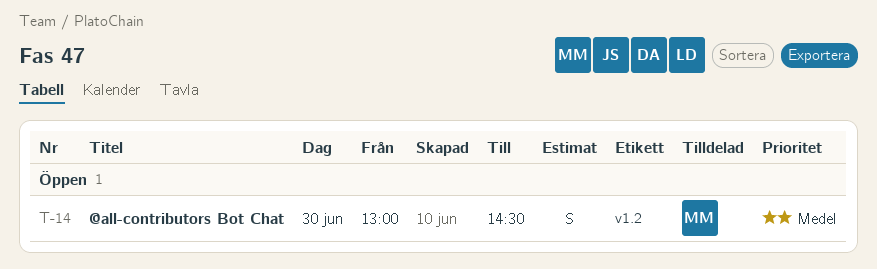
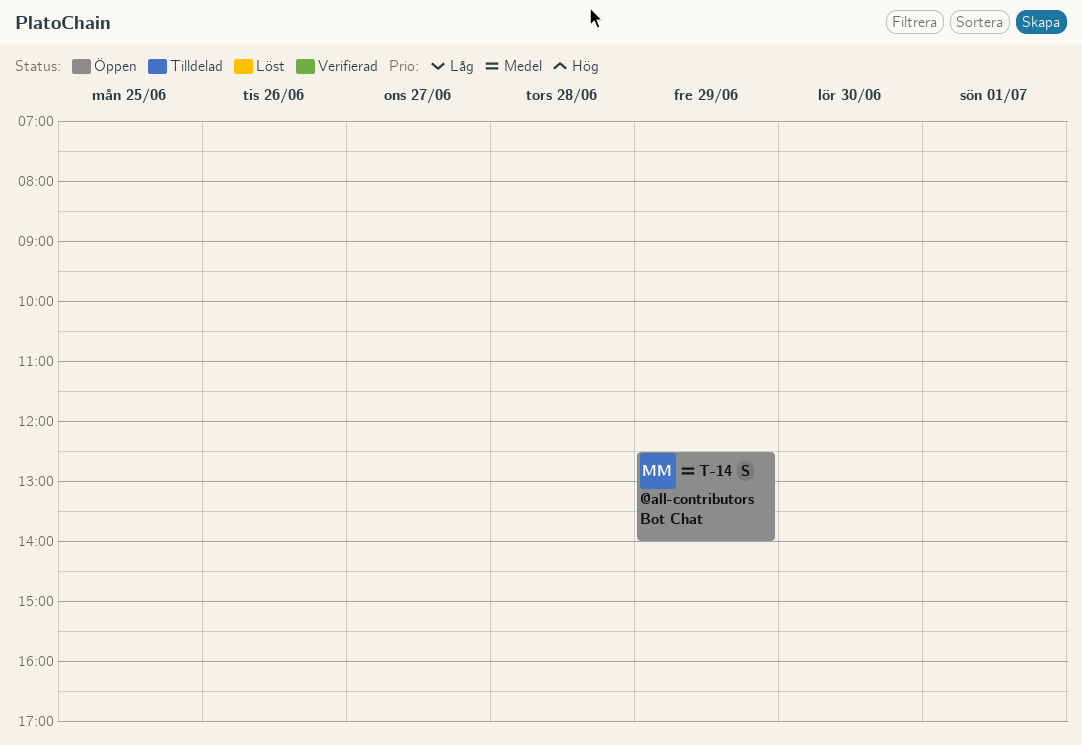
T-14, day: Jun 30 -> Jun 29
T-14, begins: 13:00 -> 12:30
T-14, ends: 14:30 -> 14:00

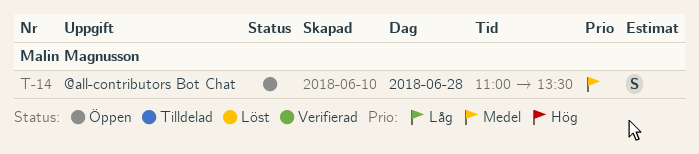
T-14, day: Jun 29 -> Jun 28
T-14, begins: 12:30 -> 11:00
T-14, ends: 14:00 -> 13:30

